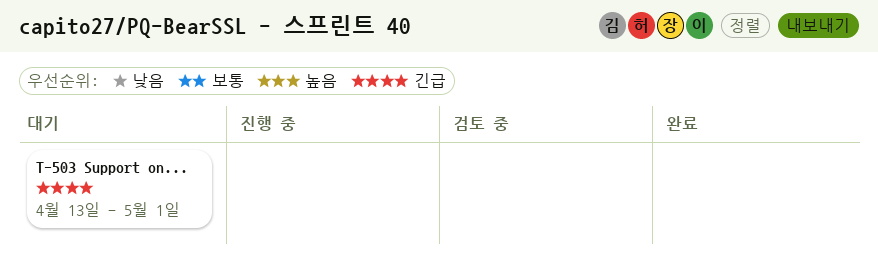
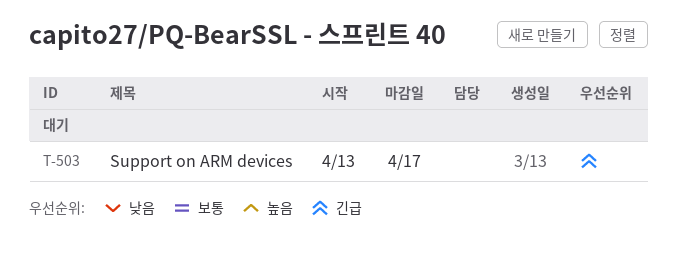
T-503, due: May 1 -> Apr 17

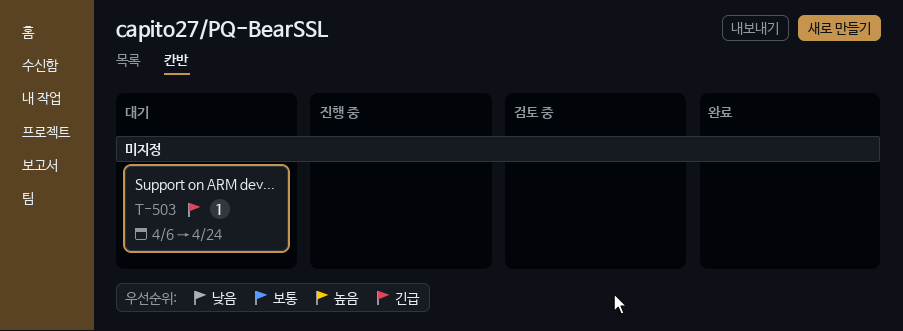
T-503, start: Apr 13 -> Apr 6
T-503, due: Apr 17 -> Apr 24

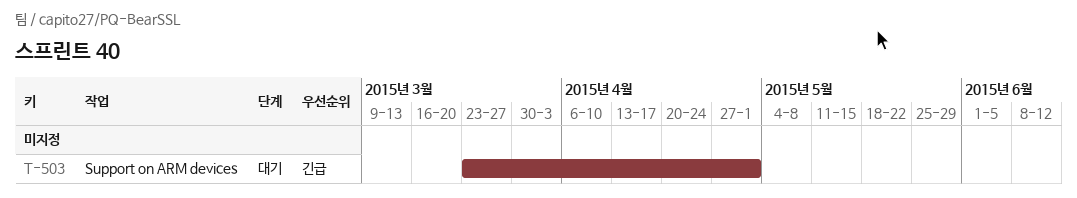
T-503, start: Apr 6 -> Mar 23
T-503, due: Apr 24 -> May 1

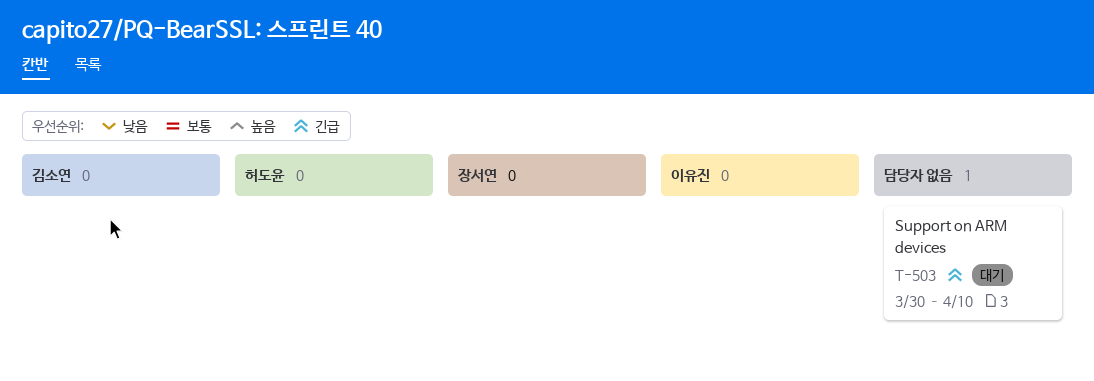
T-503, start: Mar 23 -> Mar 30
T-503, due: May 1 -> Apr 10

